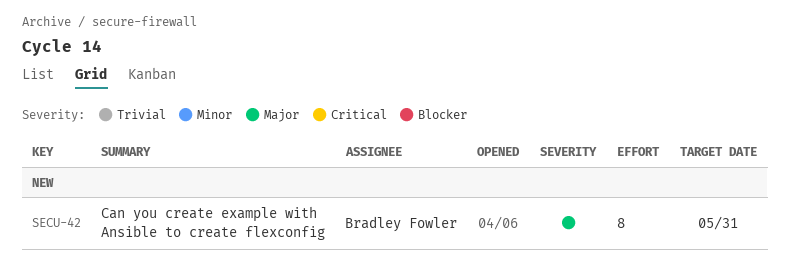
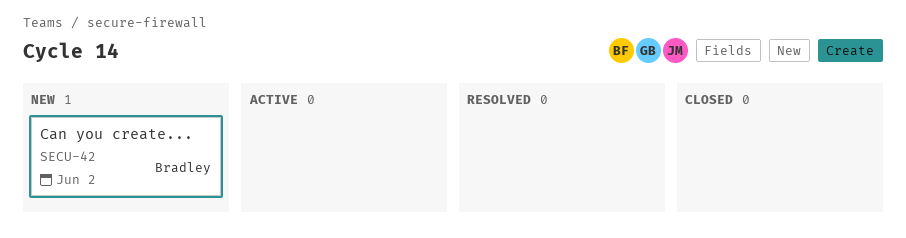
SECU-42, due: May 31 -> Jun 2

